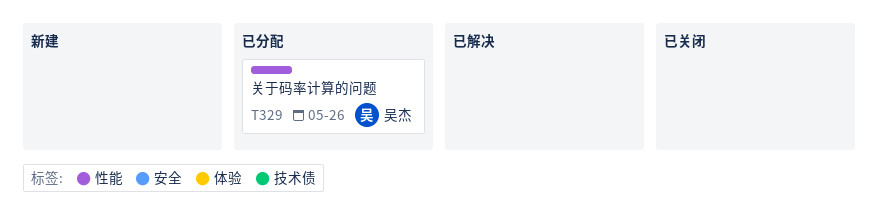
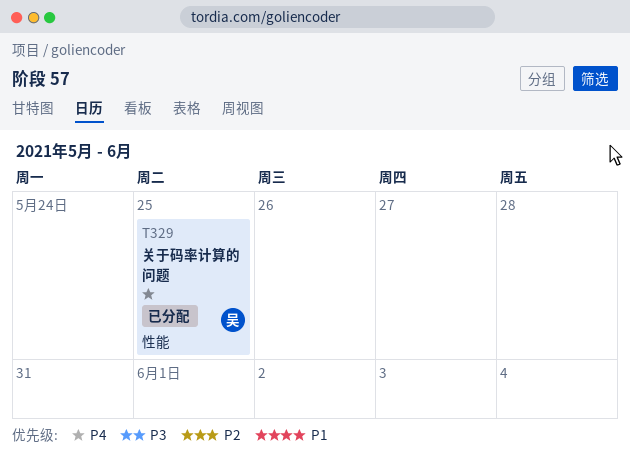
T329, due: May 26 -> May 25

